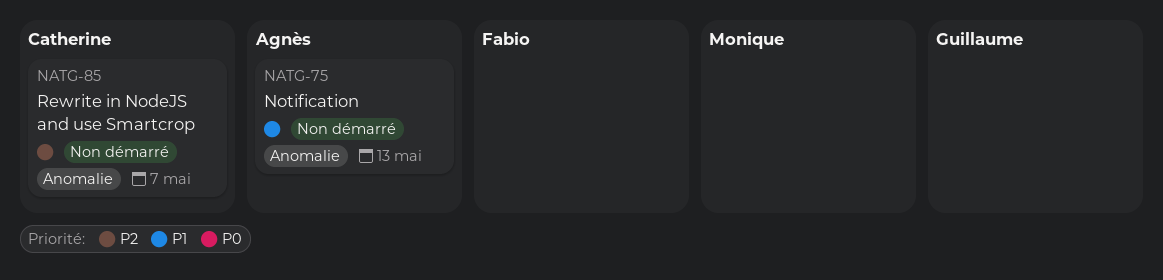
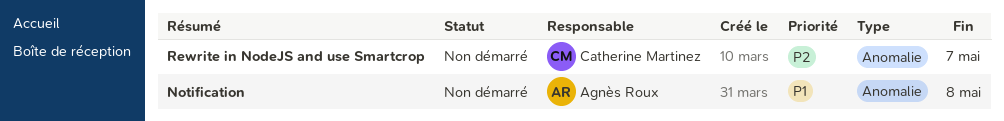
Notification, due: May 13 -> May 8

